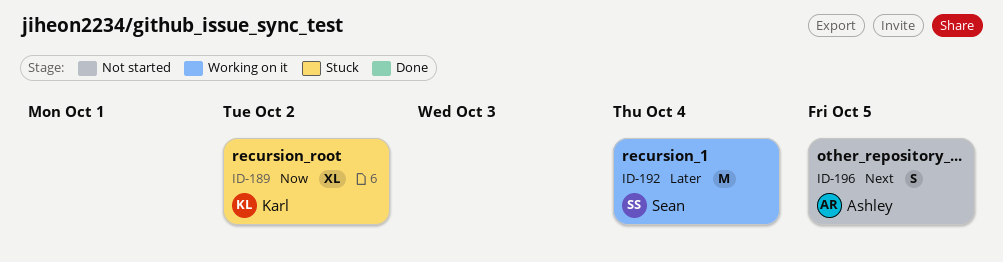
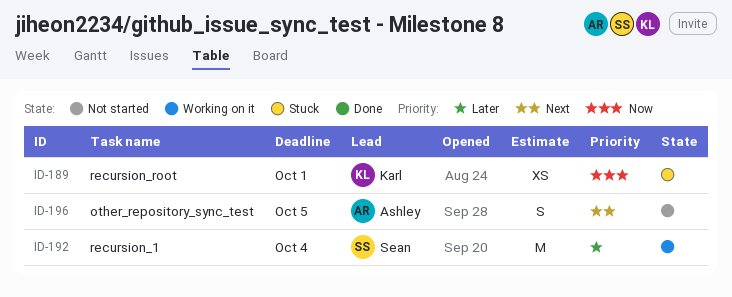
ID-189, estimate: XL -> XS
ID-189, due: Oct 2 -> Oct 1

